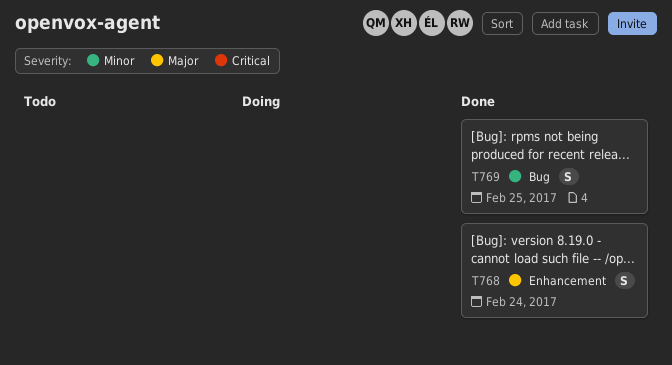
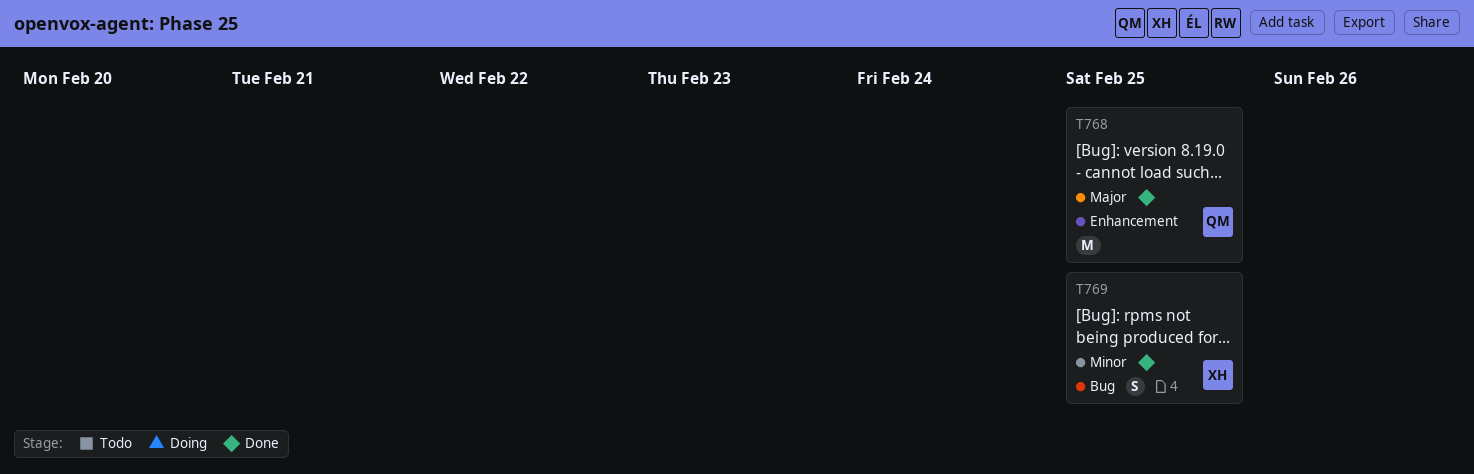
T768, estimate: S -> M
T768, due: Feb 24 -> Feb 25

